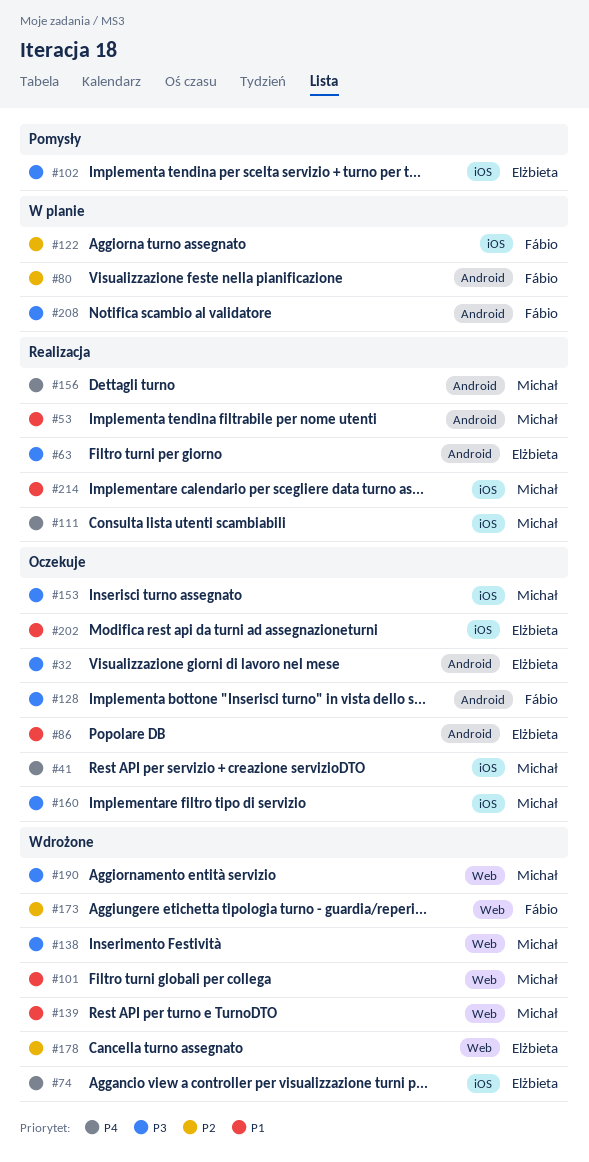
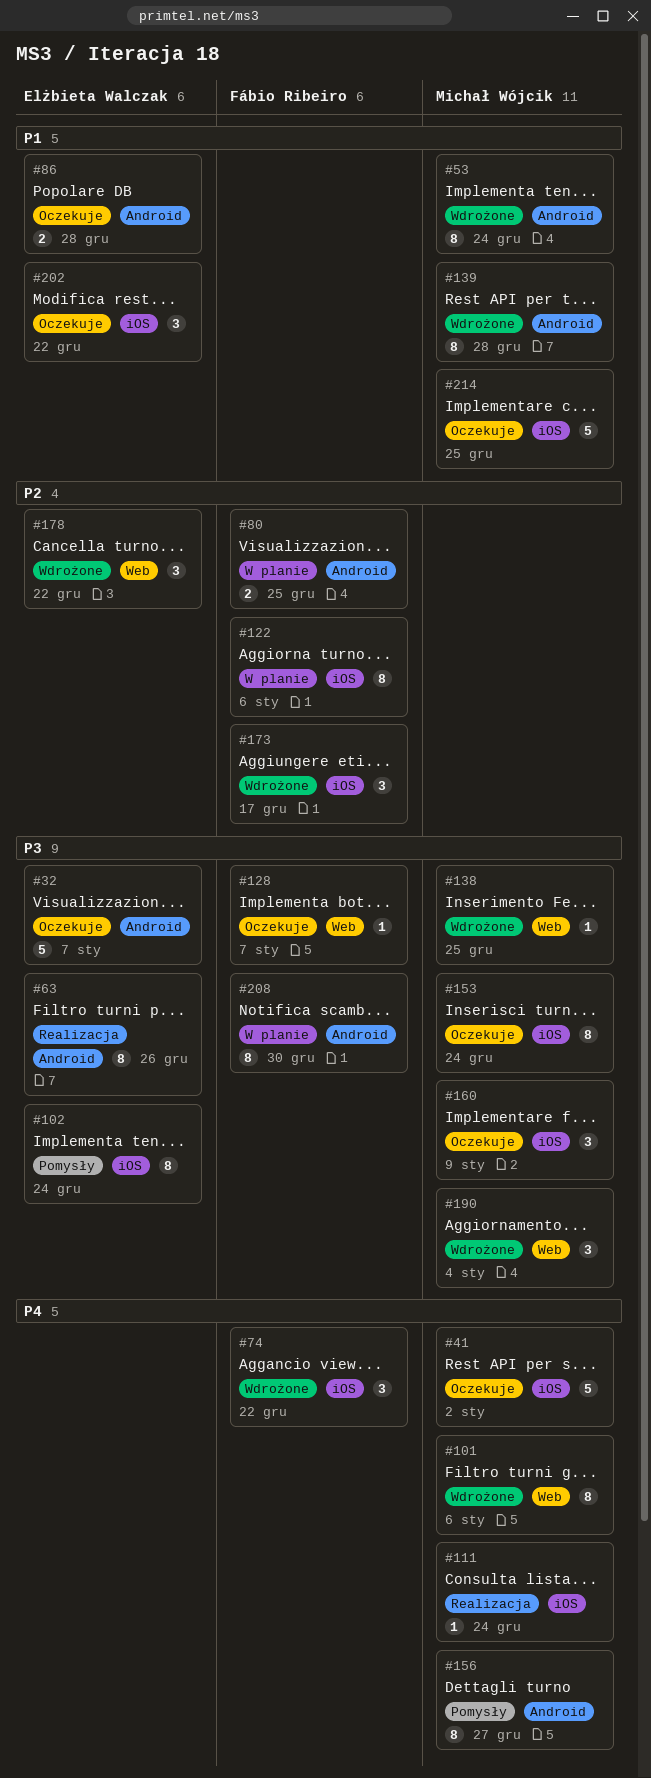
#53, status: Realizacja -> Wdrożone
#74, owner: Elżbieta Walczak -> Fábio Ribeiro
#101, priority: P1 -> P4
#128, label: Android -> Web
#139, label: Web -> Android
#156, status: Realizacja -> Pomysły
#173, label: Web -> iOS
#214, status: Realizacja -> Oczekuje

